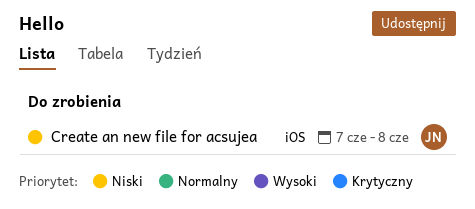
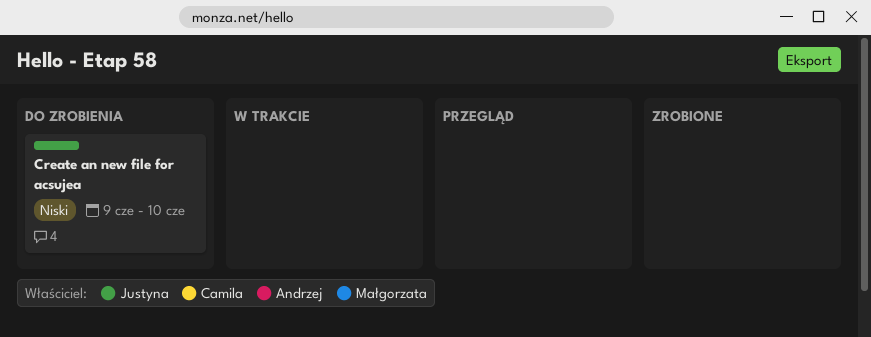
Create an new file for acsujea, start: Jun 7 -> Jun 9
Create an new file for acsujea, due: Jun 8 -> Jun 10

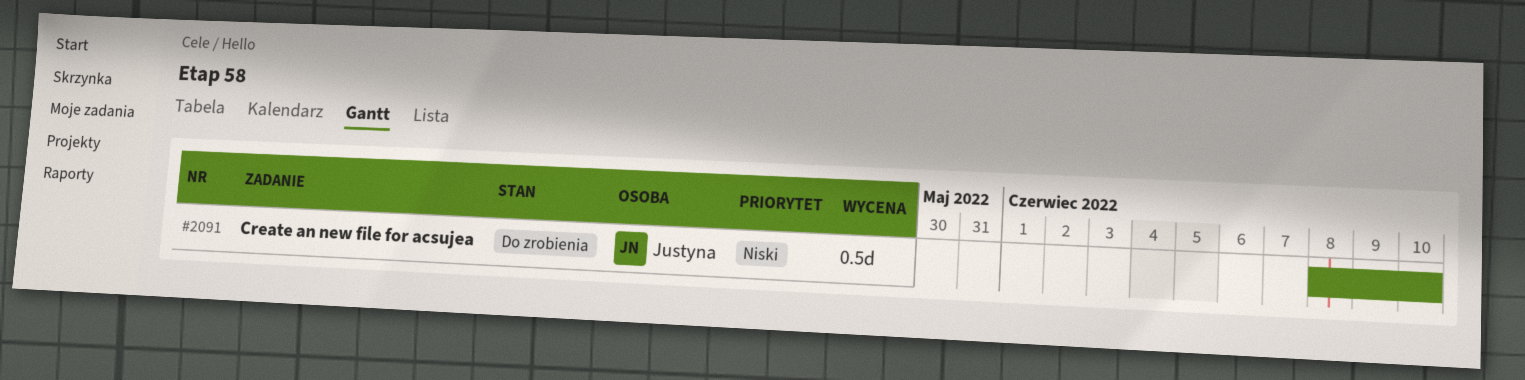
Create an new file for acsujea, start: Jun 9 -> Jun 8

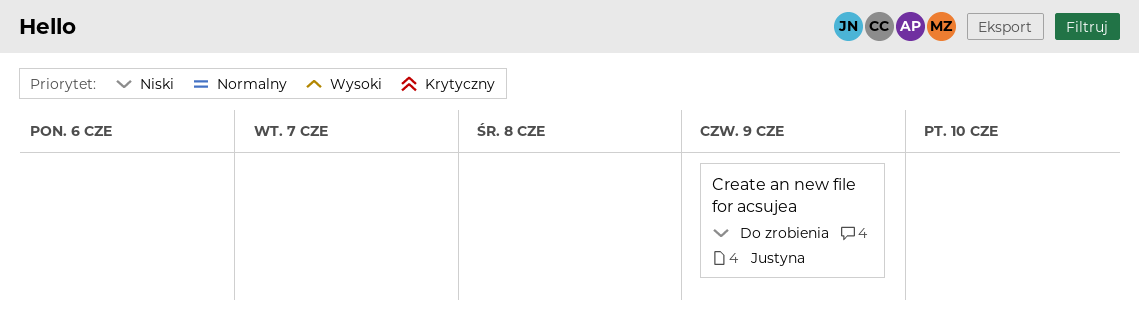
Create an new file for acsujea, due: Jun 10 -> Jun 9

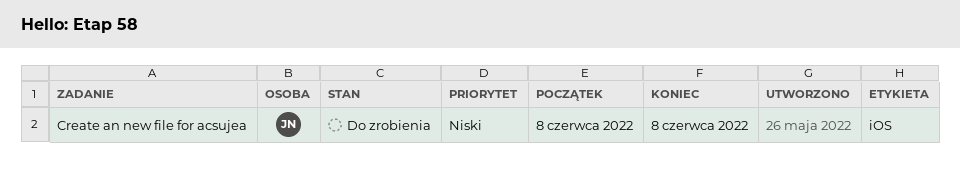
Create an new file for acsujea, due: Jun 9 -> Jun 8

